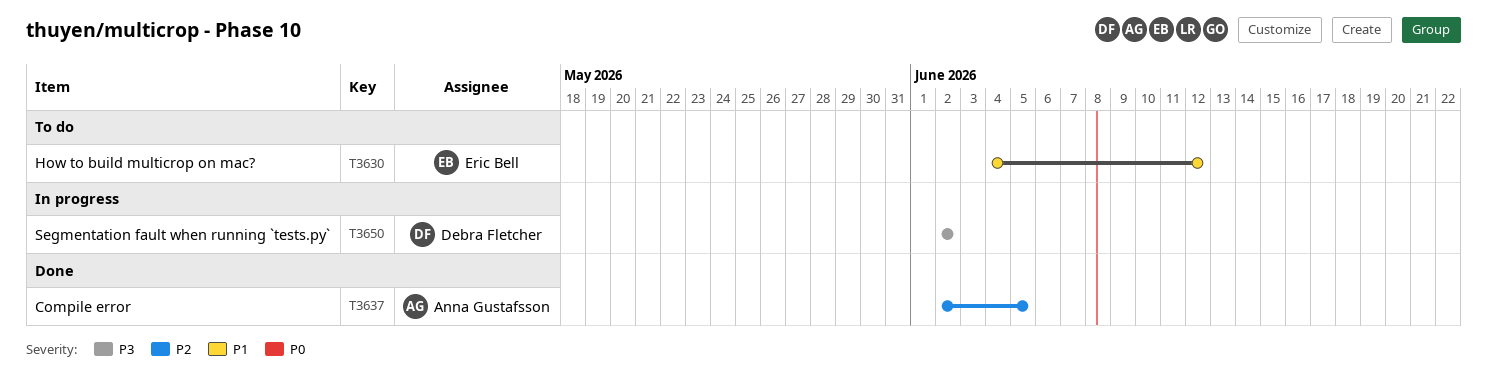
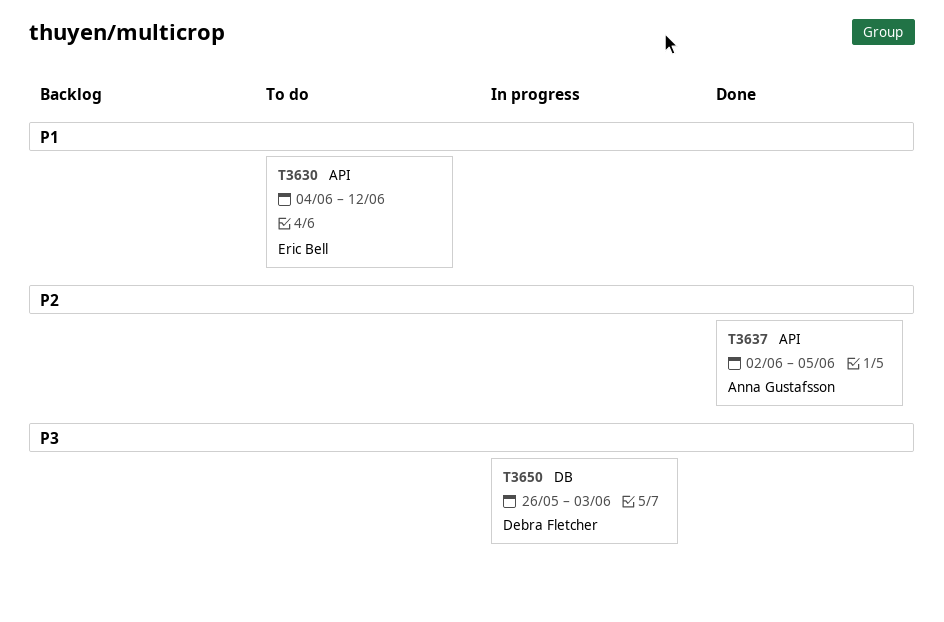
T3650, start: Jun 2 -> May 26
T3650, due: Jun 2 -> Jun 3

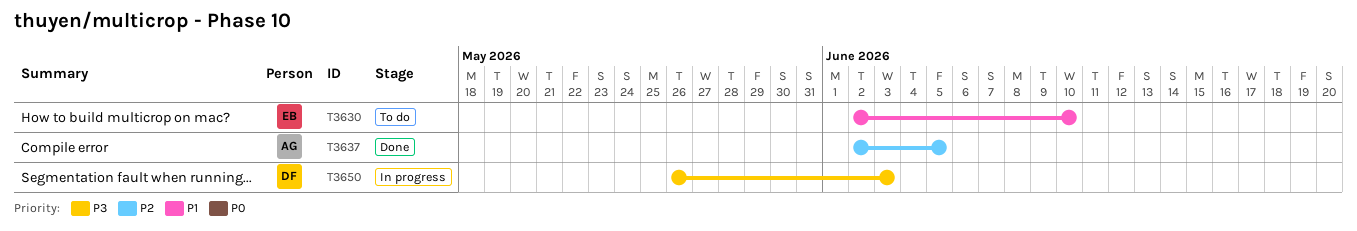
T3630, start: Jun 4 -> Jun 2
T3630, due: Jun 12 -> Jun 10

